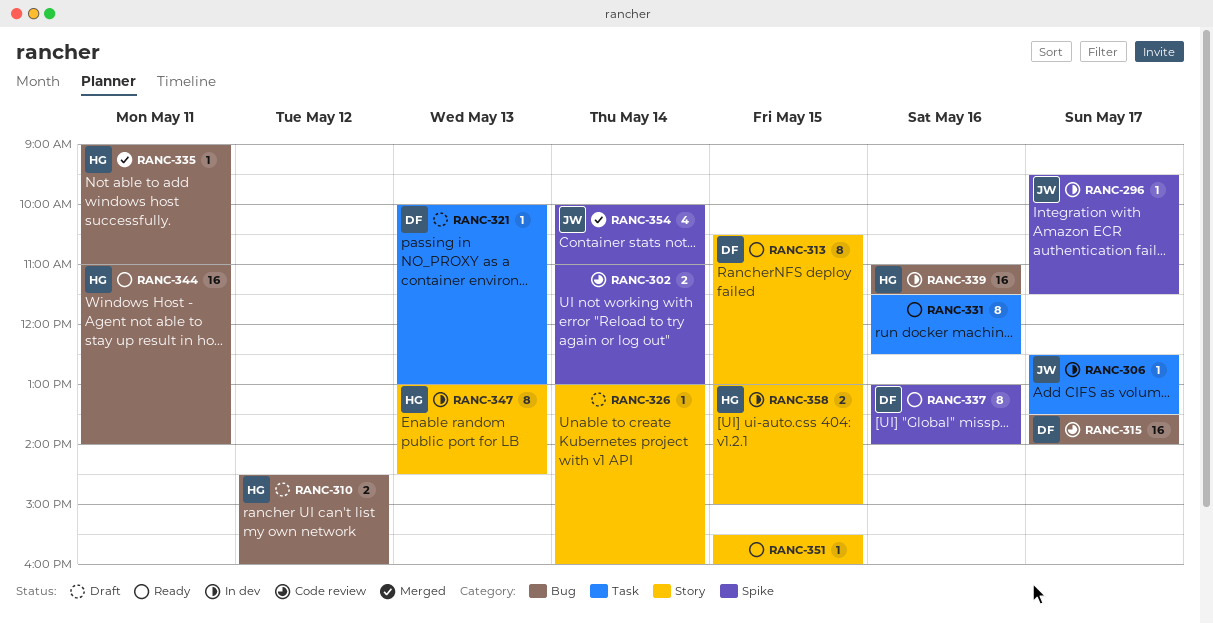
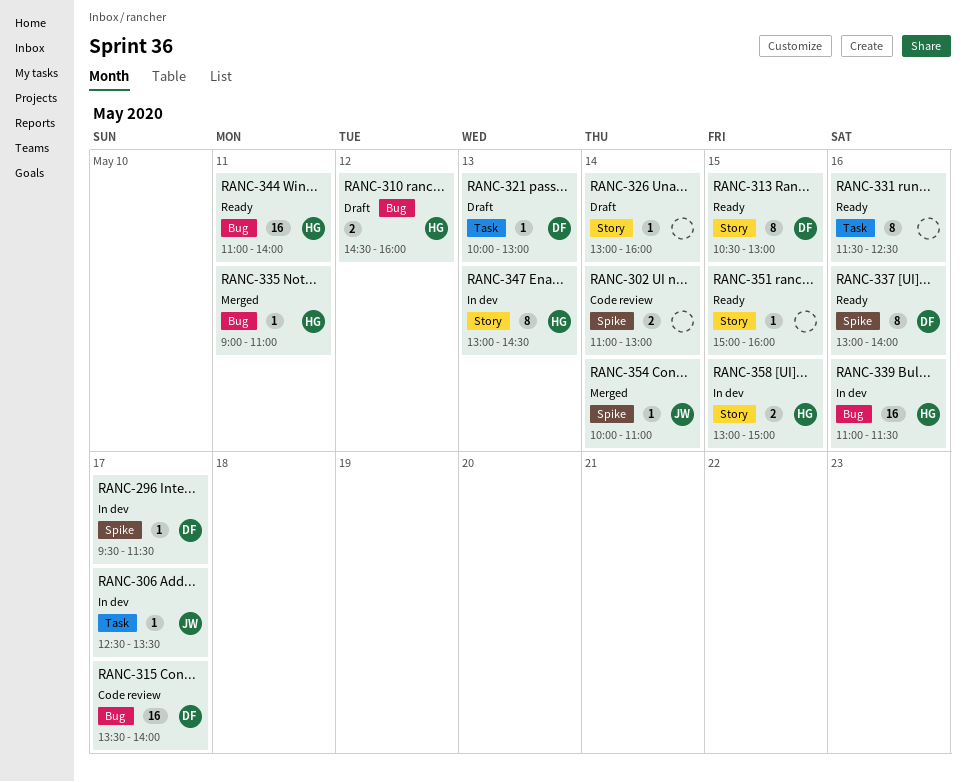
RANC-296, owner: JW -> DF
RANC-351, begins: 15:30 -> 15:00
RANC-354, estimate: 4 -> 1

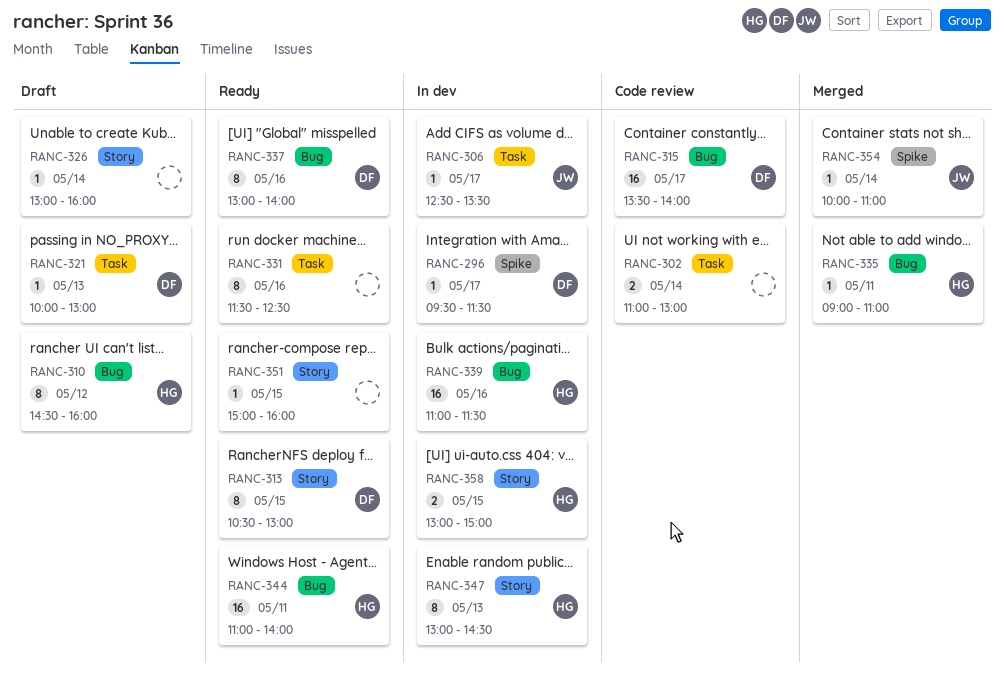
RANC-302, label: Spike -> Task
RANC-310, estimate: 2 -> 8
RANC-337, label: Spike -> Bug

